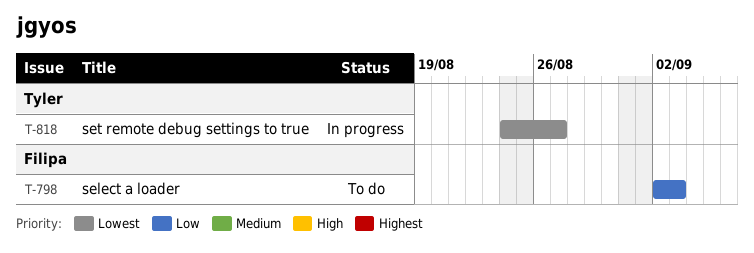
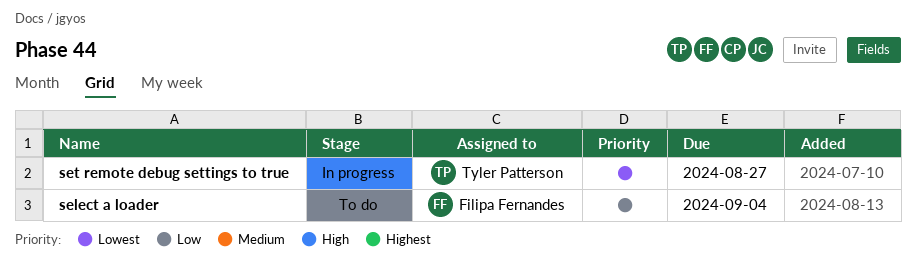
select a loader, due: Sep 3 -> Sep 4

